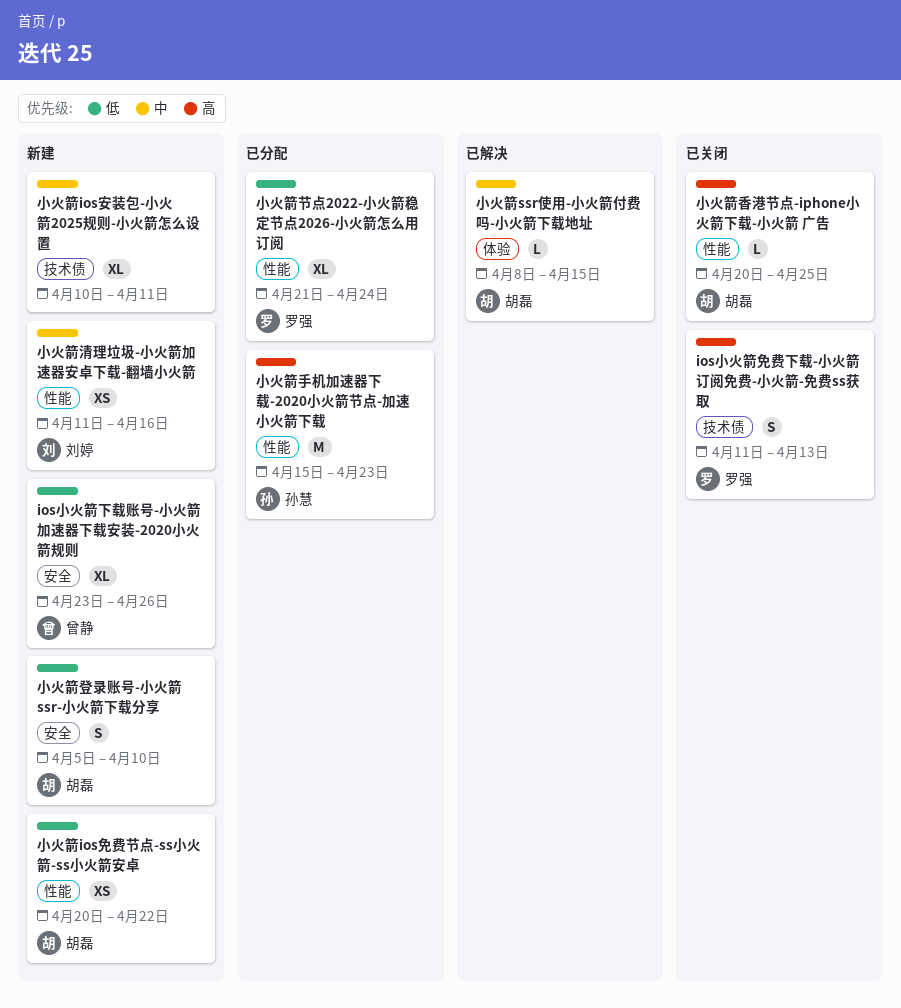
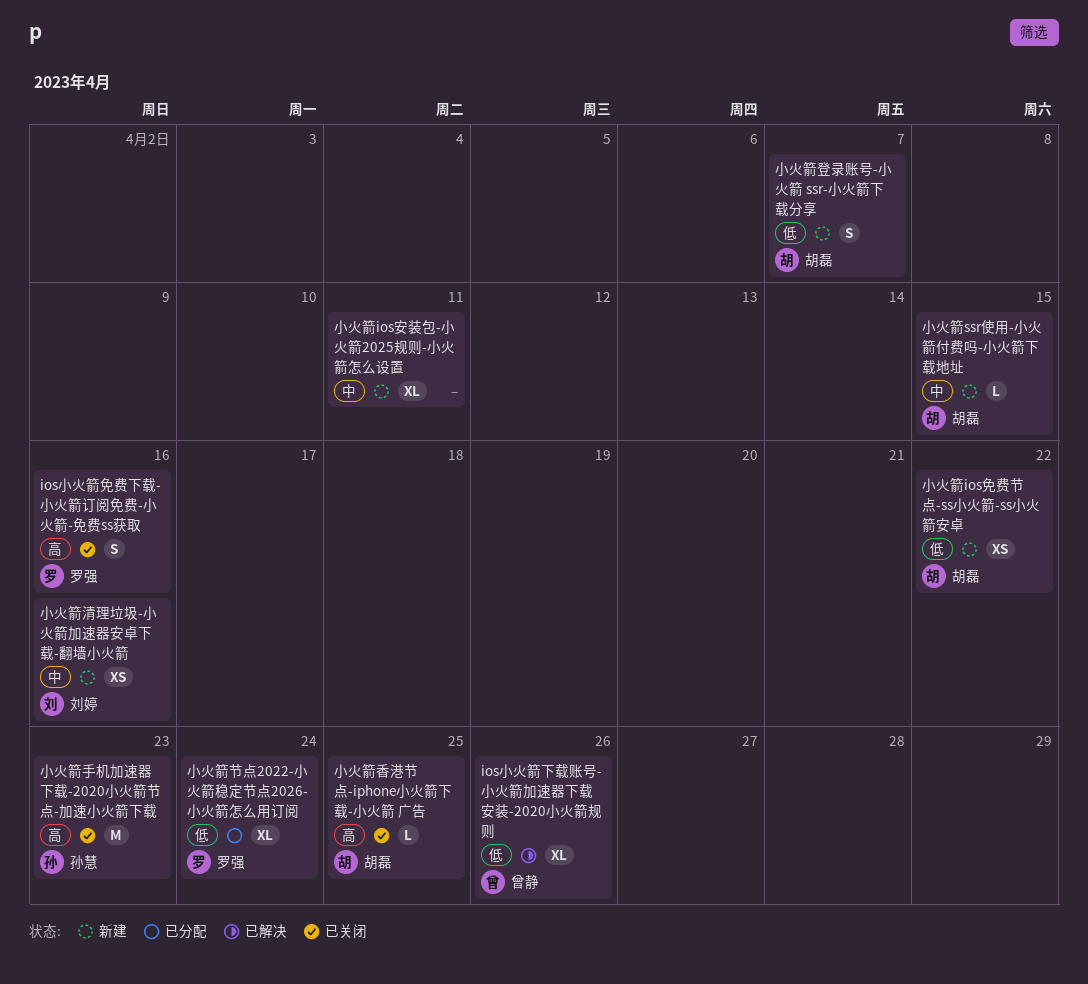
ios小火箭下载账号-小火箭加速器下载安装-2020小火箭规则, status: 新建 -> 已解决
ios小火箭免费下载-小火箭订阅免费-小火箭-免费ss获取, due: Apr 13 -> Apr 16
小火箭ssr使用-小火箭付费吗-小火箭下载地址, status: 已解决 -> 新建
小火箭手机加速器下载-2020小火箭节点-加速小火箭下载, status: 已分配 -> 已关闭
小火箭登录账号-小火箭 ssr-小火箭下载分享, due: Apr 10 -> Apr 7

